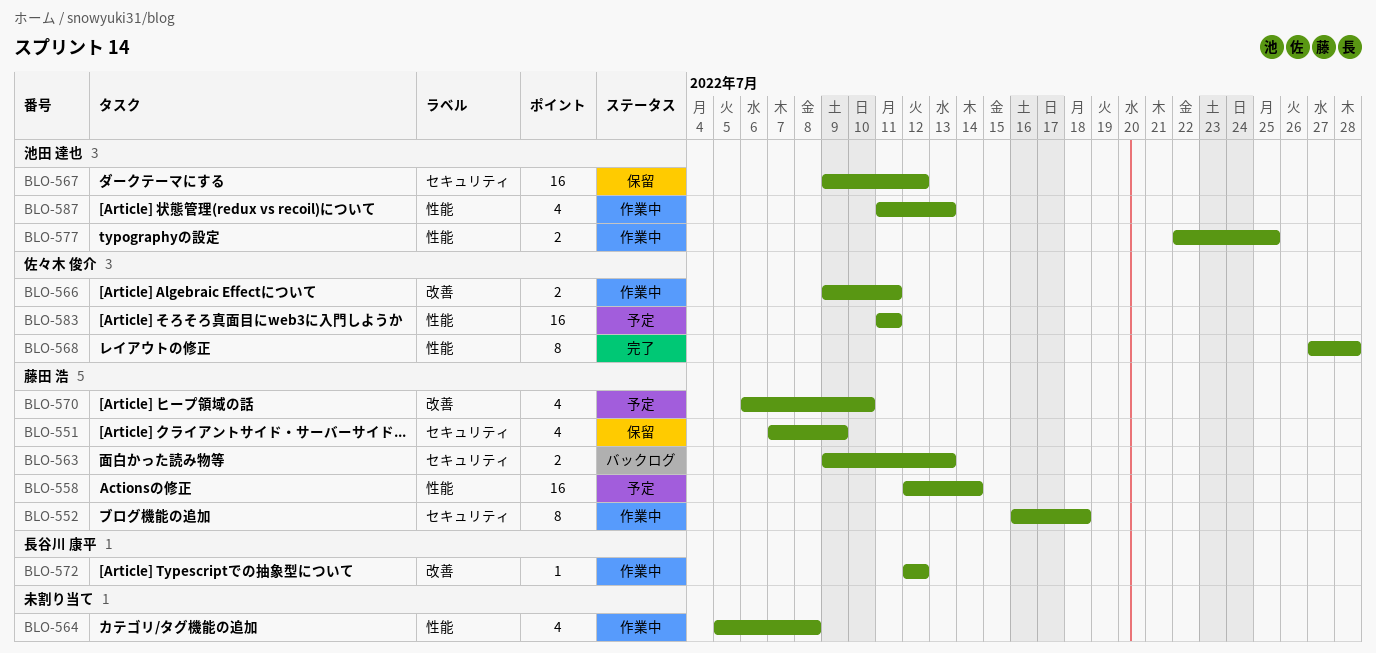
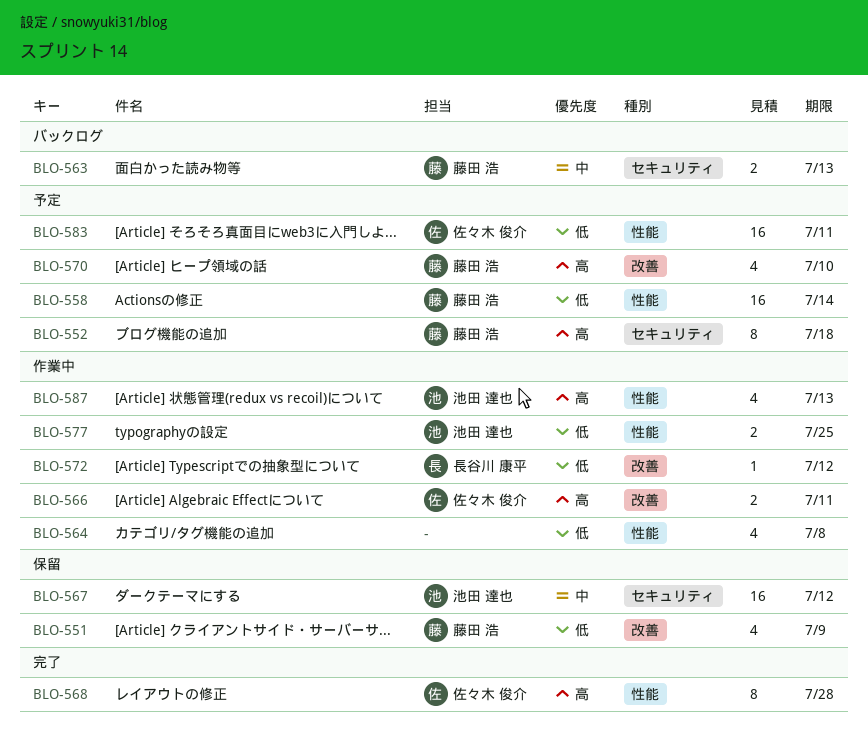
BLO-551, label: セキュリティ -> 改善
BLO-552, status: 作業中 -> 予定

